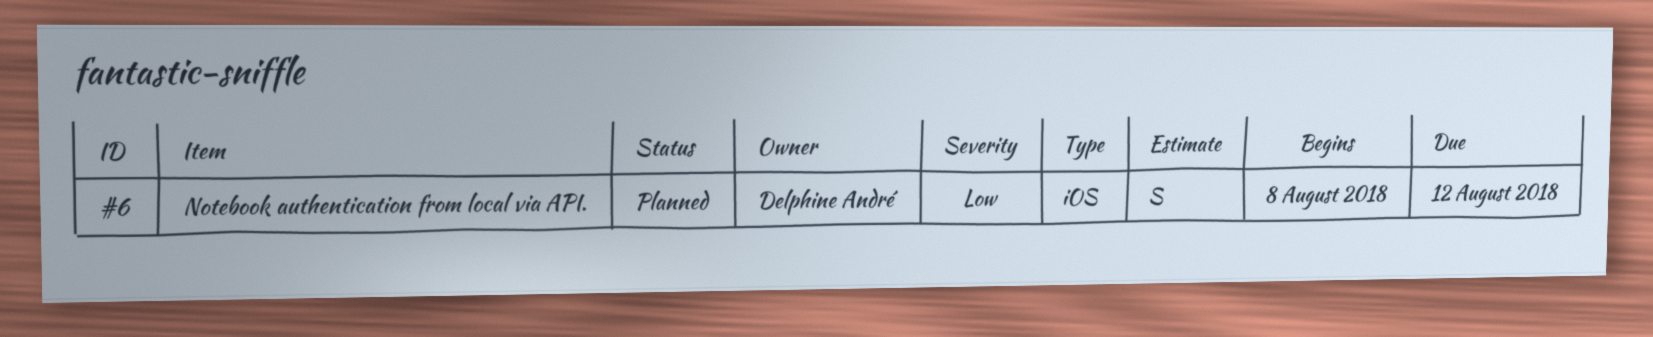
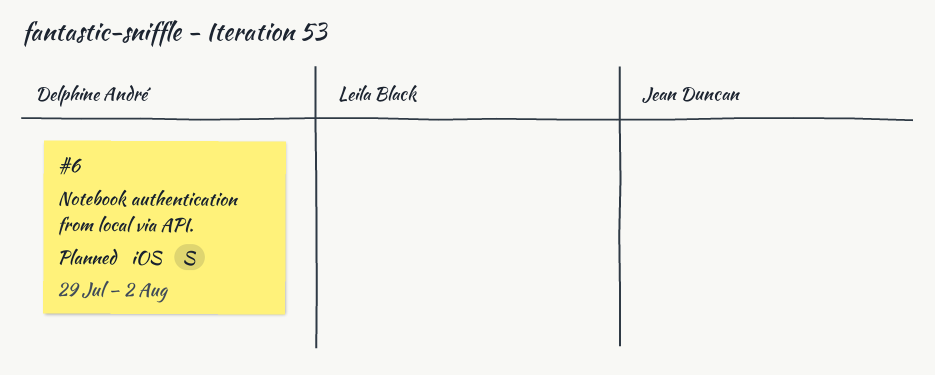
#6, start: Aug 8 -> Jul 29
#6, due: Aug 12 -> Aug 2

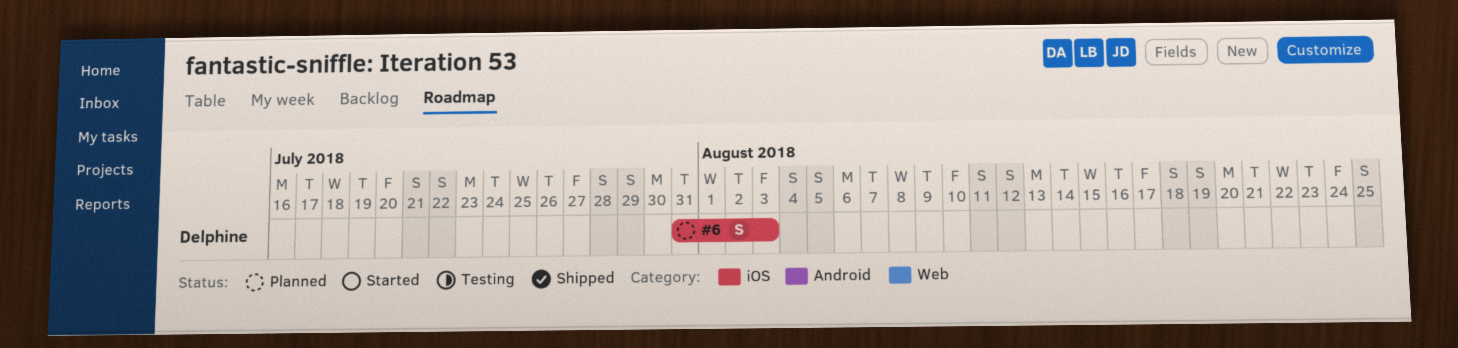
#6, start: Jul 29 -> Jul 31
#6, due: Aug 2 -> Aug 3

